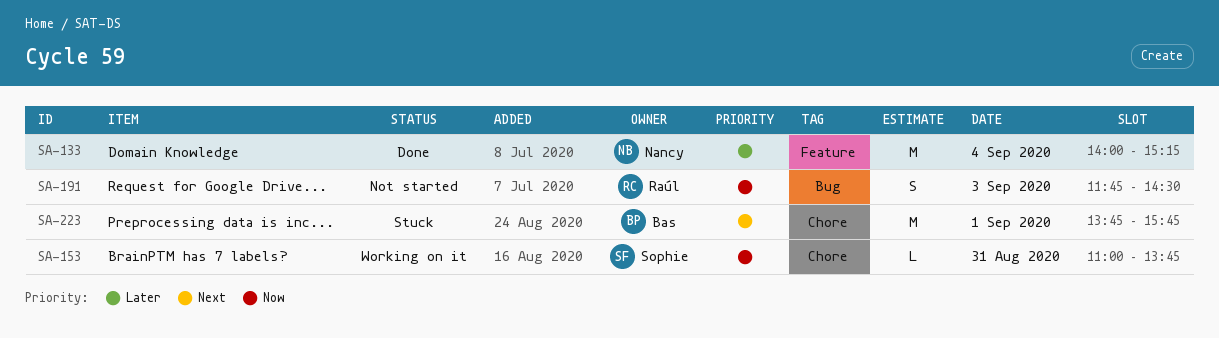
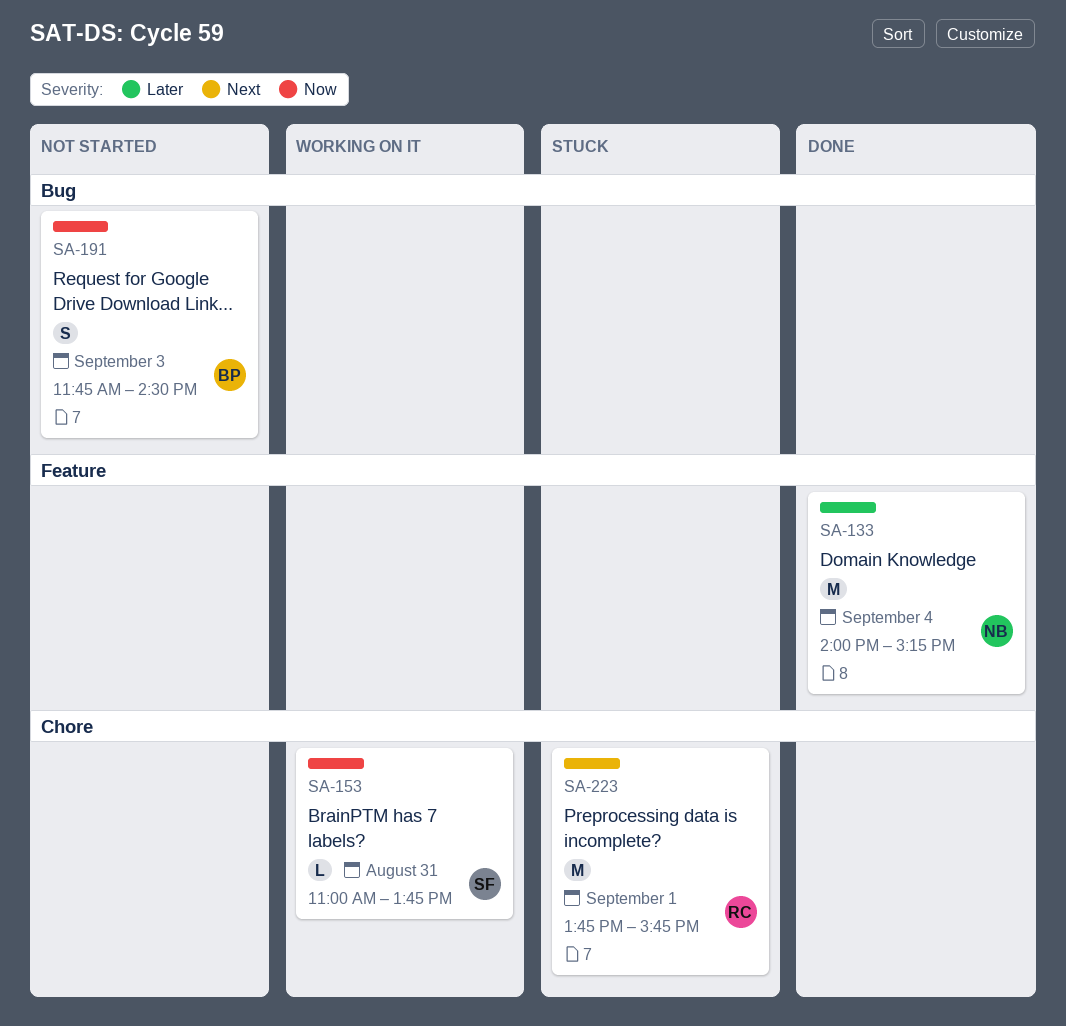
SA-191, owner: Raúl -> Bas
SA-223, owner: Bas -> Raúl

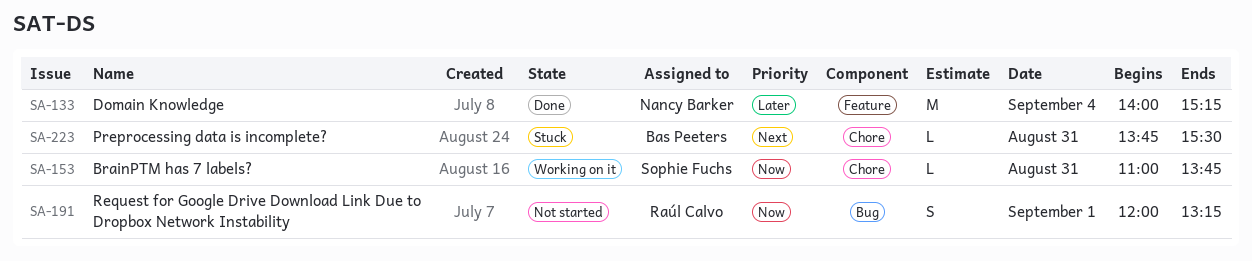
SA-191, owner: Bas Peeters -> Raúl Calvo
SA-191, day: Sep 3 -> Sep 1
SA-191, begins: 11:45 -> 12:00
SA-191, ends: 14:30 -> 13:15
SA-223, owner: Raúl Calvo -> Bas Peeters
SA-223, estimate: M -> L
SA-223, day: Sep 1 -> Aug 31
SA-223, ends: 15:45 -> 15:30

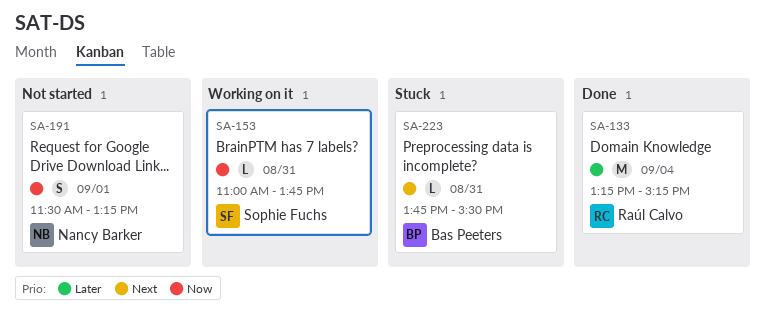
SA-133, owner: Nancy Barker -> Raúl Calvo
SA-133, begins: 14:00 -> 13:15
SA-191, owner: Raúl Calvo -> Nancy Barker
SA-191, begins: 12:00 -> 11:30

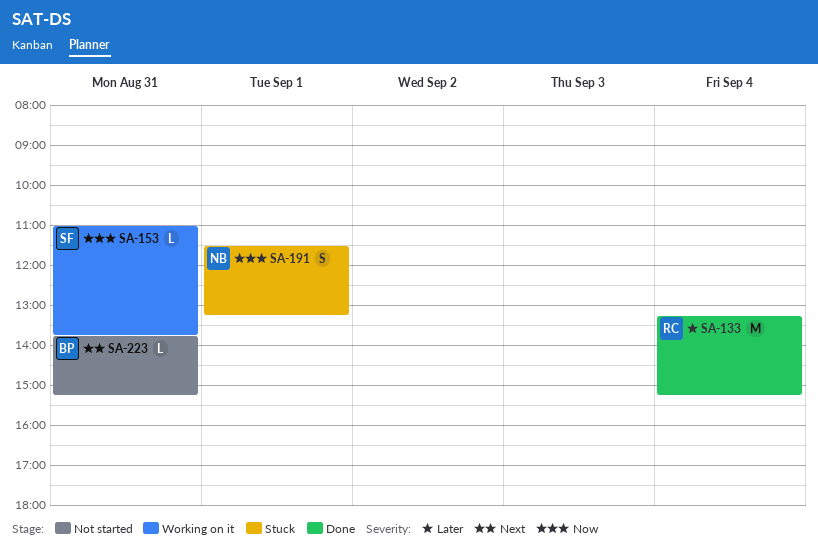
SA-191, status: Not started -> Stuck
SA-223, status: Stuck -> Not started
SA-223, ends: 15:30 -> 15:15

